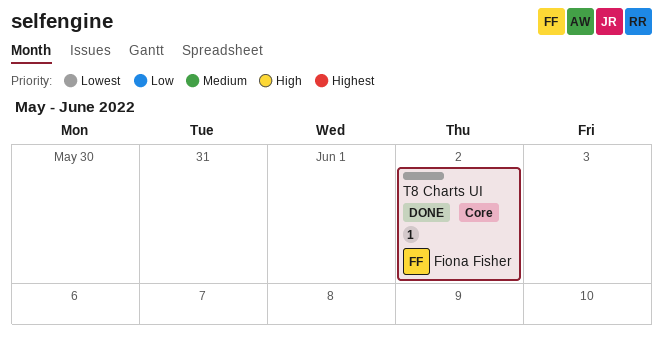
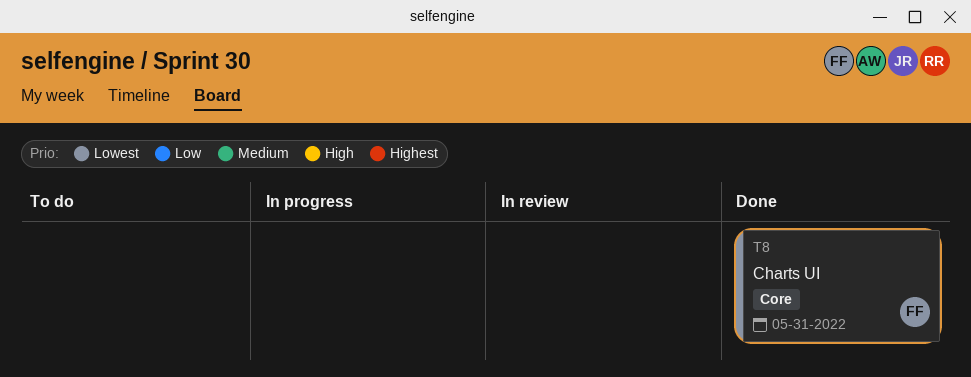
T8, due: Jun 2 -> May 31

